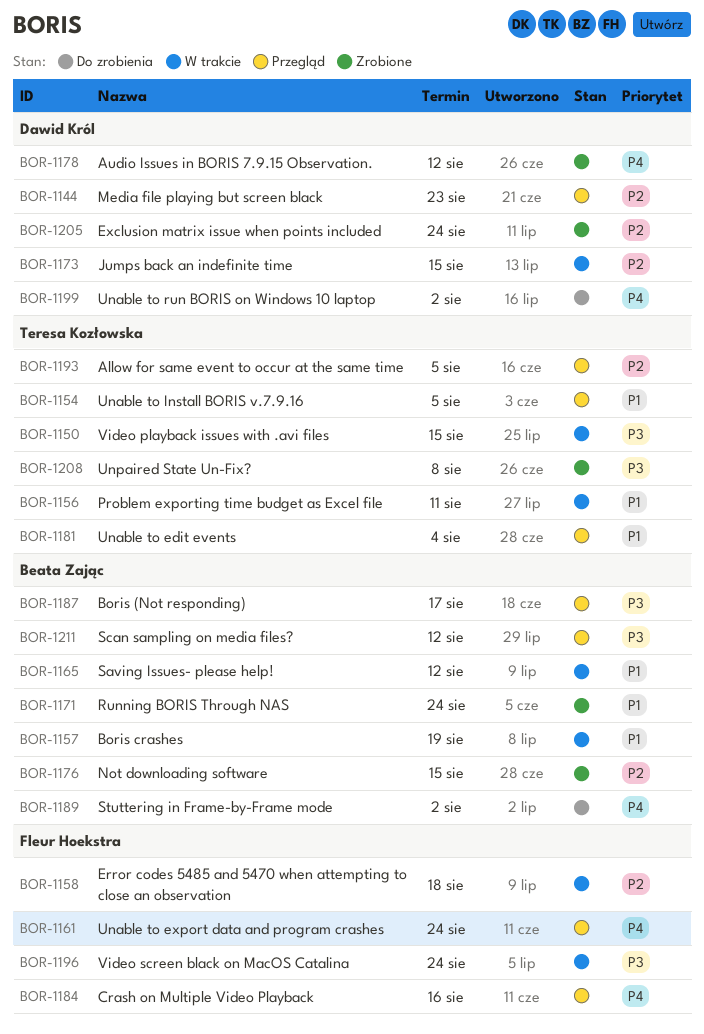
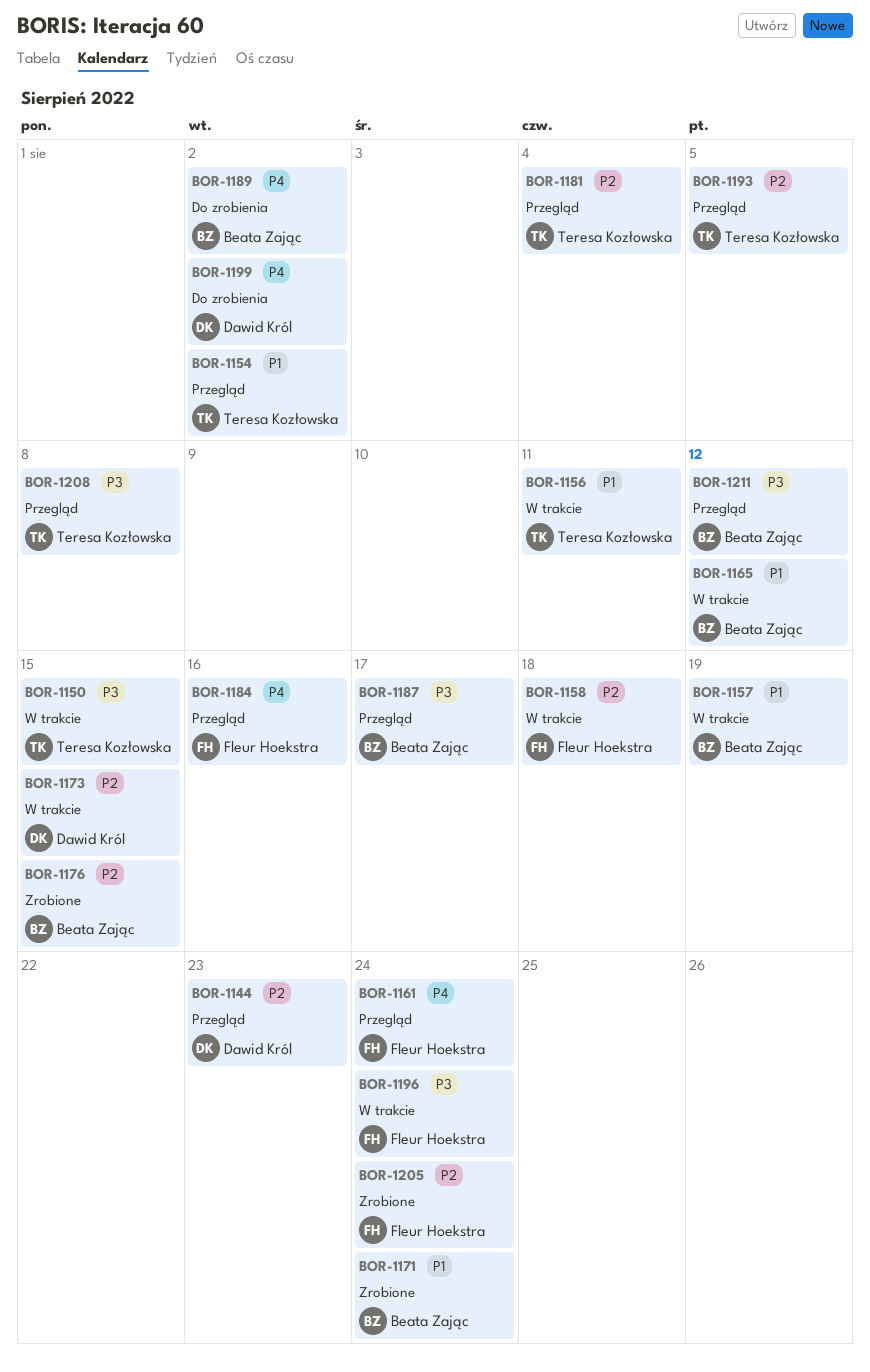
BOR-1154, due: Aug 5 -> Aug 2
BOR-1178: present -> none
BOR-1181, priority: P1 -> P2
BOR-1205, owner: Dawid Król -> Fleur Hoekstra
BOR-1208, status: Zrobione -> Przegląd

